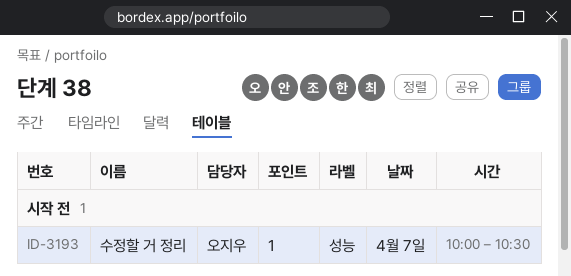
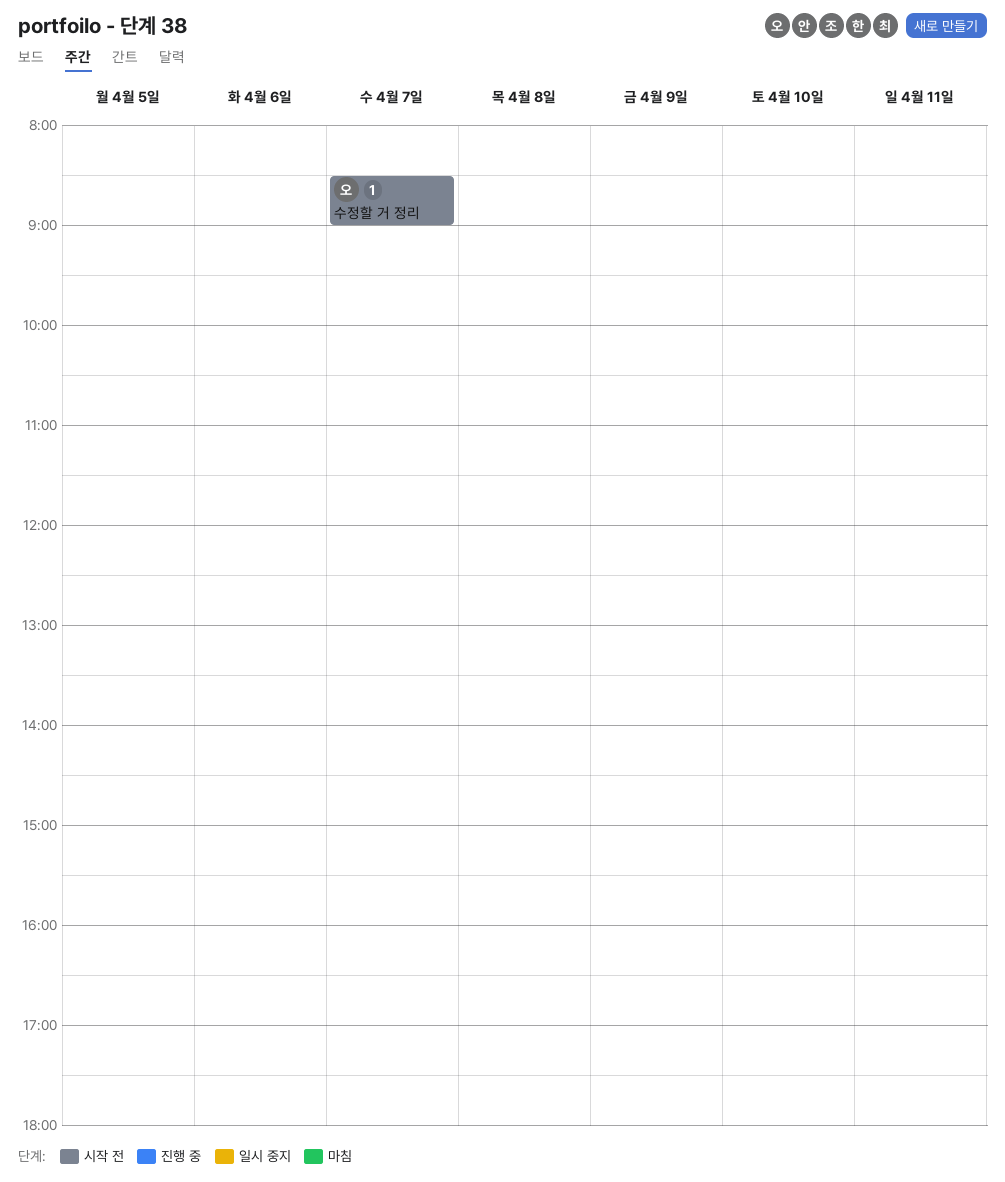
수정할 거 정리, begins: 10:00 -> 08:30
수정할 거 정리, ends: 10:30 -> 09:00

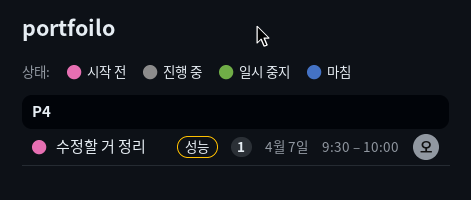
수정할 거 정리, begins: 08:30 -> 09:30
수정할 거 정리, ends: 09:00 -> 10:00

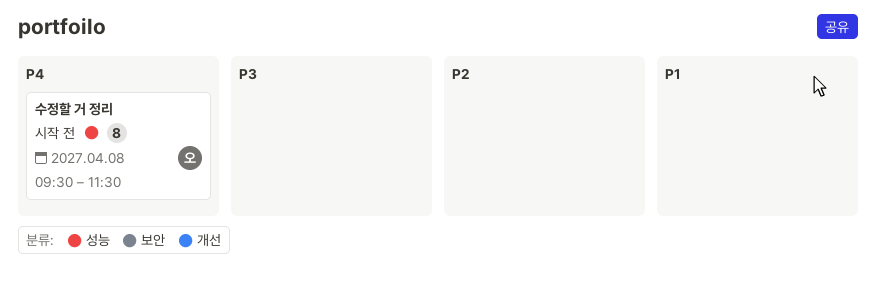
수정할 거 정리, estimate: 1 -> 8
수정할 거 정리, day: Apr 7 -> Apr 8
수정할 거 정리, ends: 10:00 -> 11:30

